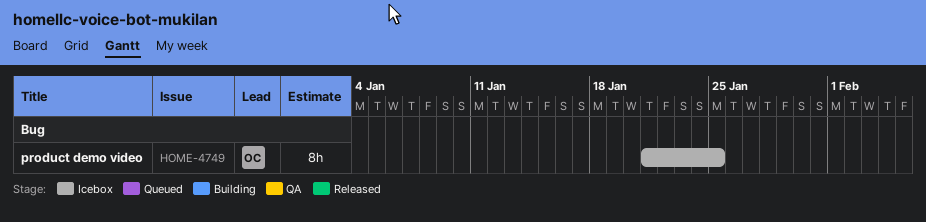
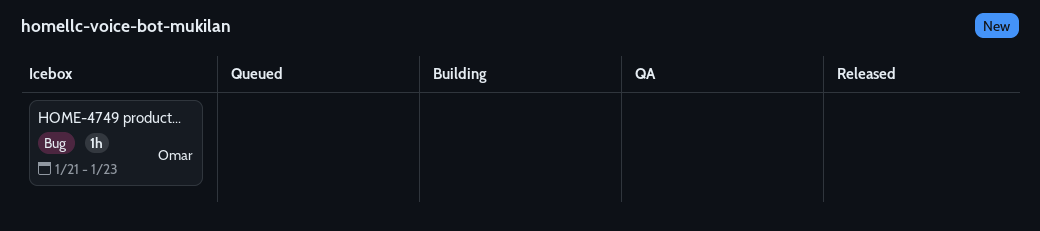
HOME-4749, estimate: 8h -> 1h
HOME-4749, due: Jan 25 -> Jan 23

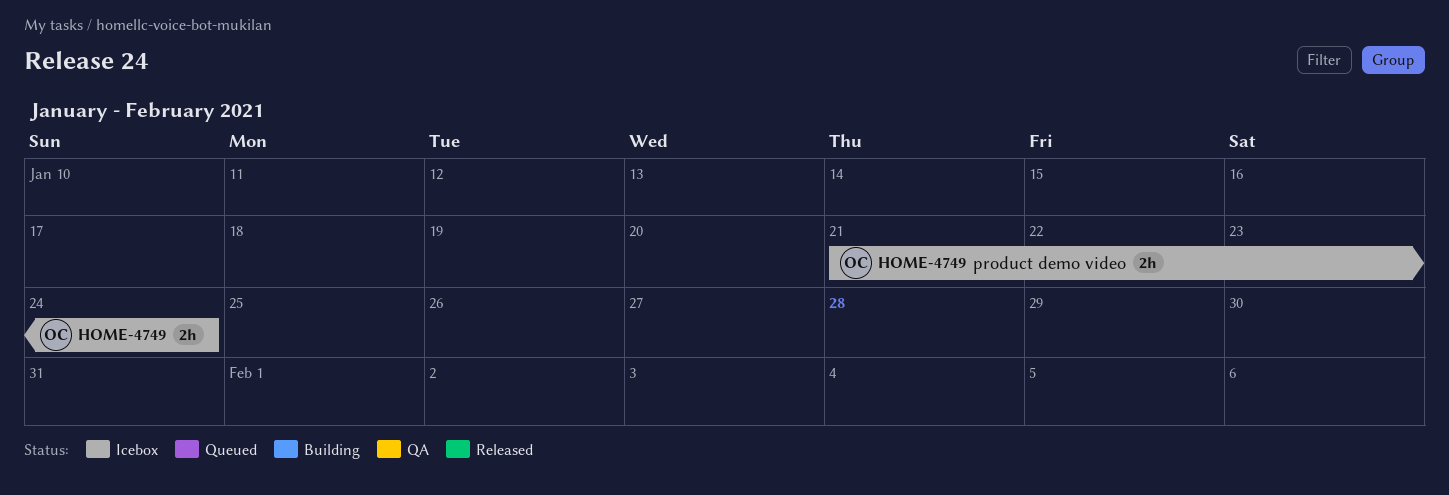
HOME-4749, estimate: 1h -> 2h
HOME-4749, due: Jan 23 -> Jan 24

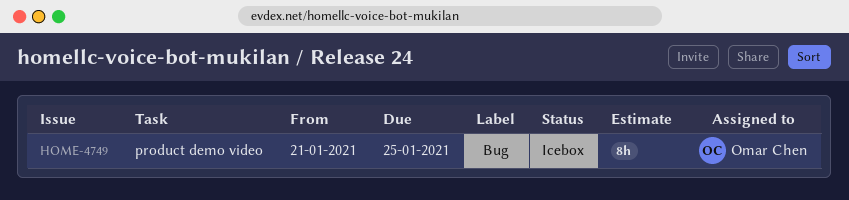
HOME-4749, estimate: 2h -> 8h
HOME-4749, due: Jan 24 -> Jan 25

